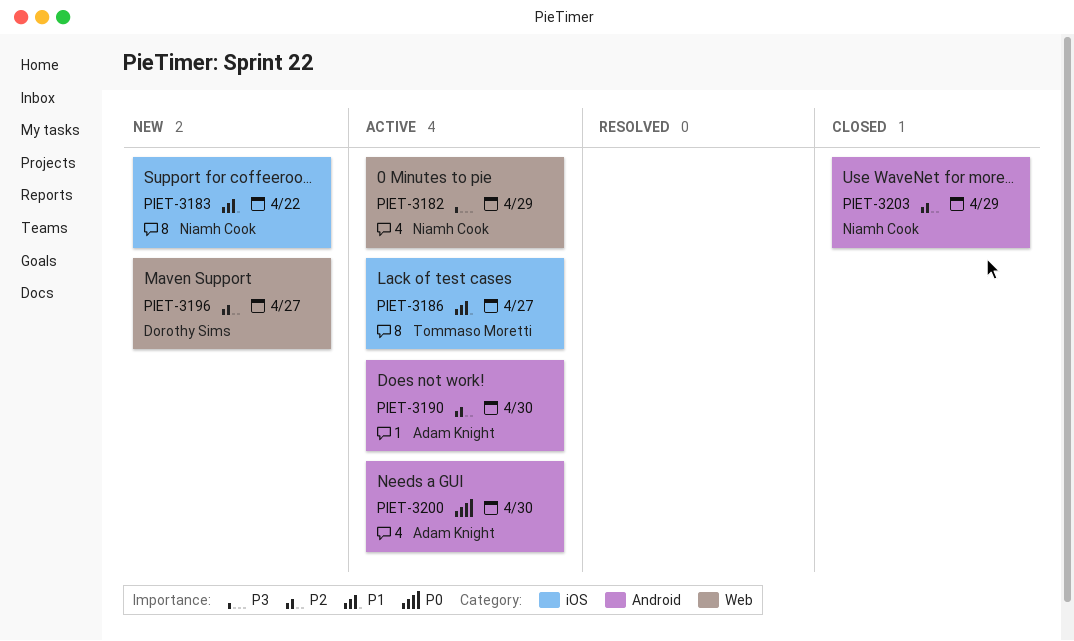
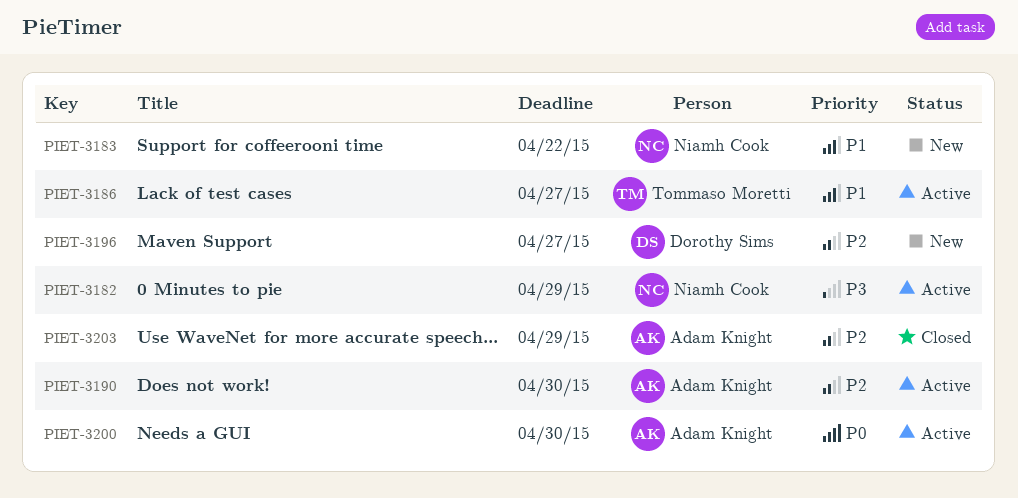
PIET-3203, owner: Niamh Cook -> Adam Knight

